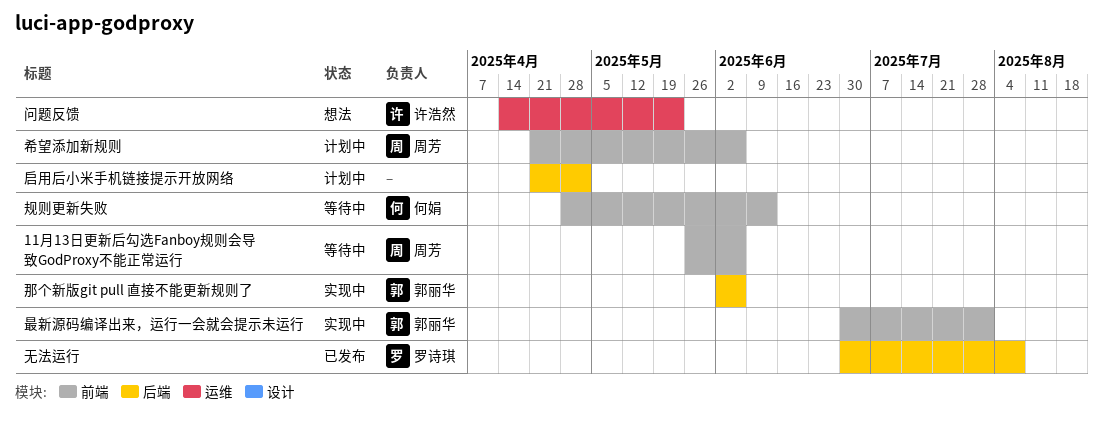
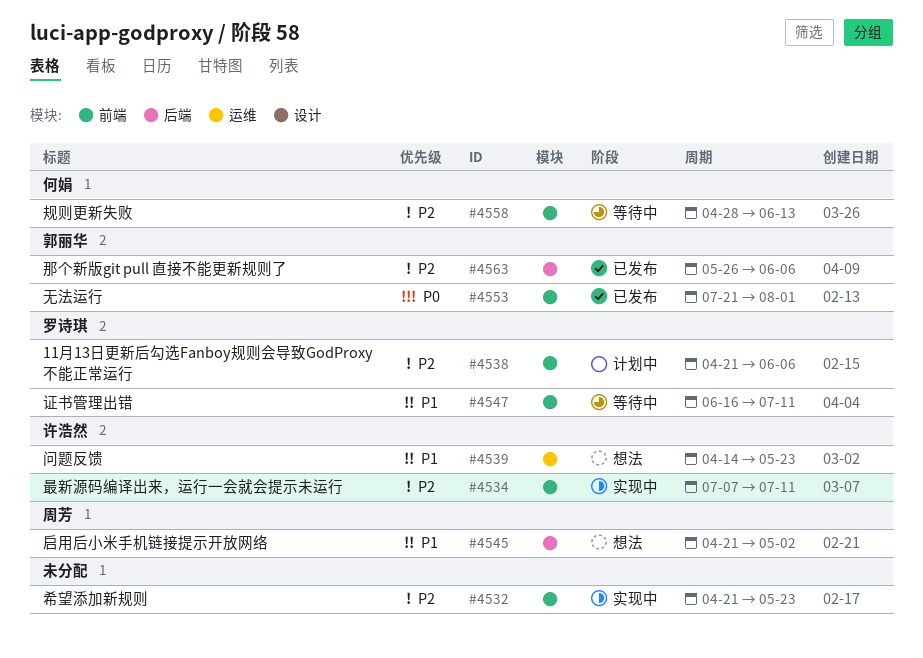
11月13日更新后勾选Fanboy规则会导致GodProxy不能正常运行, status: 等待中 -> 计划中
11月13日更新后勾选Fanboy规则会导致GodProxy不能正常运行, owner: 周芳 -> 罗诗琪
11月13日更新后勾选Fanboy规则会导致GodProxy不能正常运行, start: May 26 -> Apr 21
启用后小米手机链接提示开放网络, status: 计划中 -> 想法
启用后小米手机链接提示开放网络, owner: none -> 周芳
希望添加新规则, status: 计划中 -> 实现中
希望添加新规则, owner: 周芳 -> none
希望添加新规则, due: Jun 6 -> May 23
无法运行, owner: 罗诗琪 -> 郭丽华
无法运行, label: 后端 -> 前端
无法运行, start: Jun 30 -> Jul 21
无法运行, due: Aug 8 -> Aug 1
最新源码编译出来，运行一会就会提示未运行, owner: 郭丽华 -> 许浩然
最新源码编译出来，运行一会就会提示未运行, start: Jun 30 -> Jul 7
最新源码编译出来，运行一会就会提示未运行, due: Aug 1 -> Jul 11
证书管理出错: none -> present
那个新版git pull 直接不能更新规则了, status: 实现中 -> 已发布
那个新版git pull 直接不能更新规则了, start: Jun 2 -> May 26

